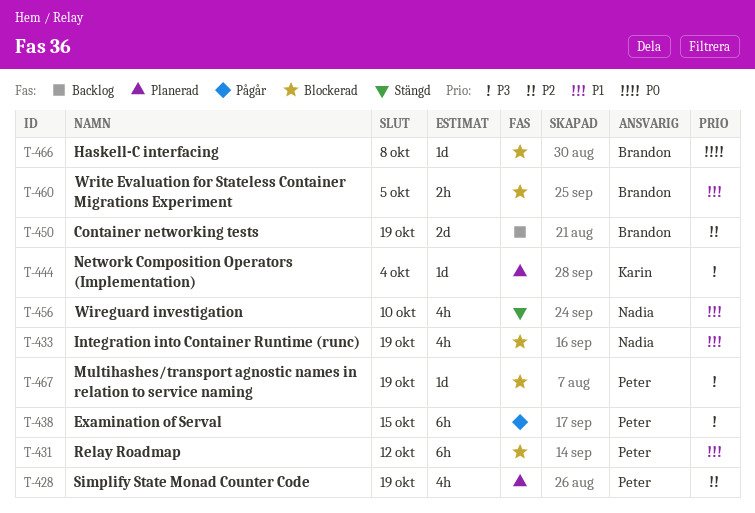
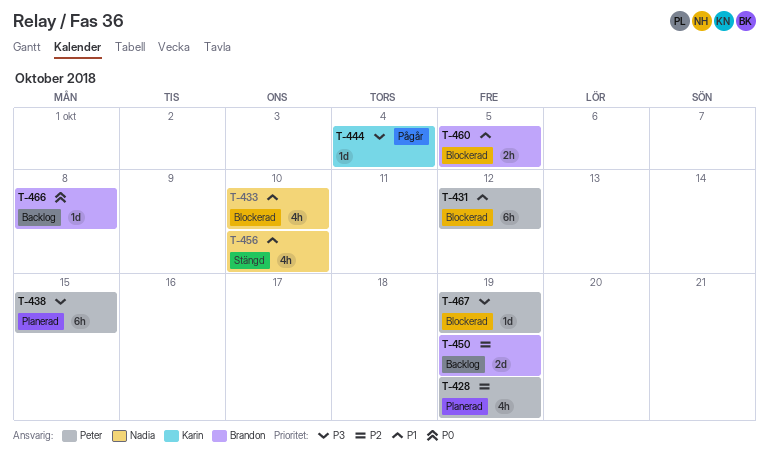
T-433, due: Oct 19 -> Oct 10
T-438, status: Pågår -> Planerad
T-444, status: Planerad -> Pågår
T-466, status: Blockerad -> Backlog

